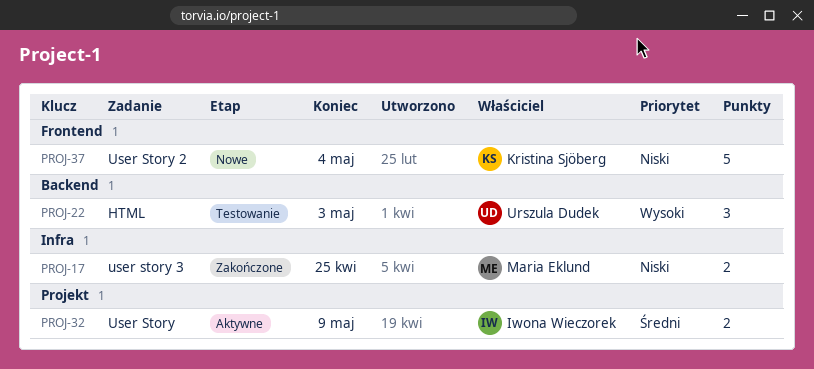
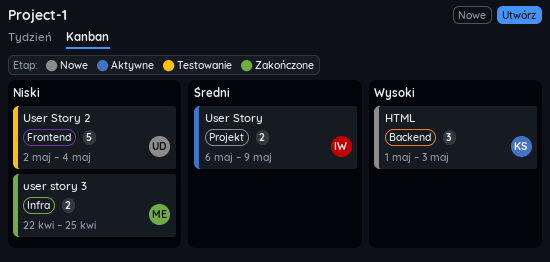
HTML, status: Testowanie -> Nowe
HTML, owner: Urszula Dudek -> Kristina Sjöberg
User Story 2, status: Nowe -> Testowanie
User Story 2, owner: Kristina Sjöberg -> Urszula Dudek

